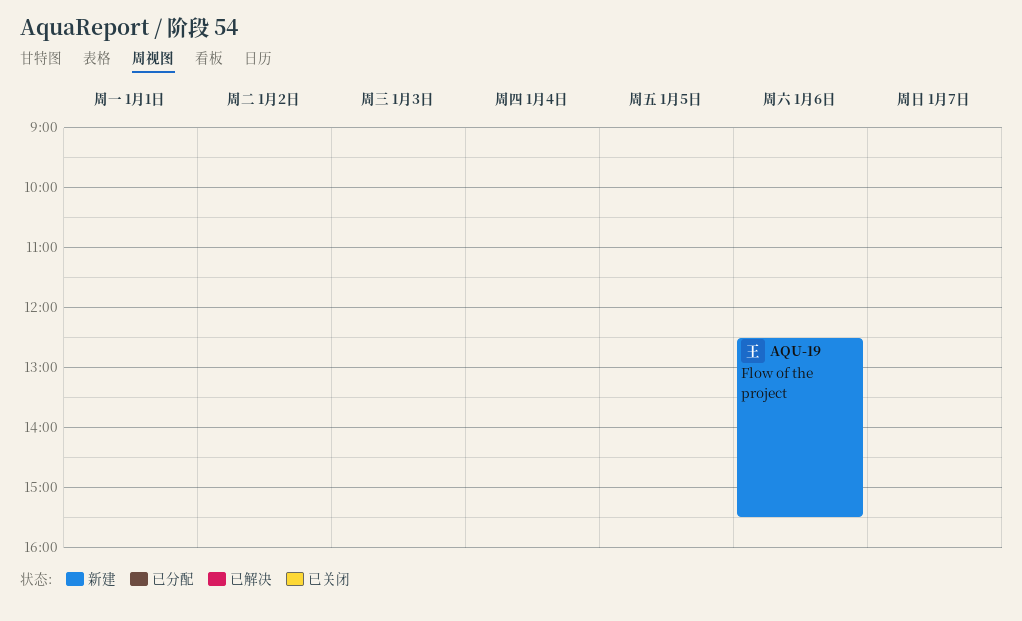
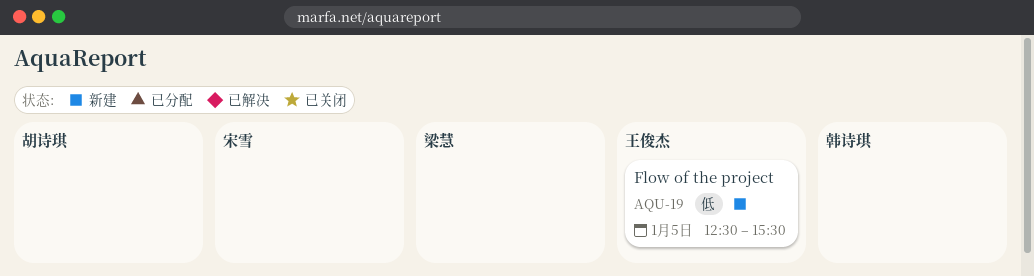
AQU-19, day: Jan 6 -> Jan 5

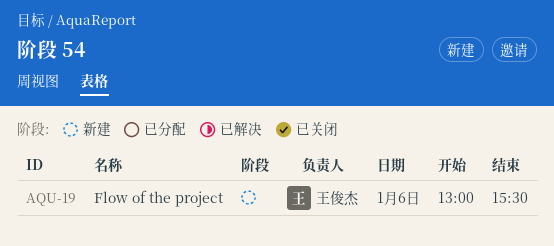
AQU-19, day: Jan 5 -> Jan 6
AQU-19, begins: 12:30 -> 13:00

